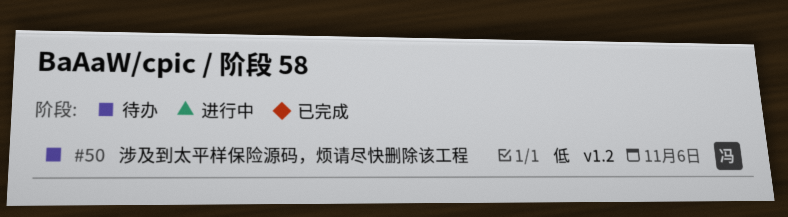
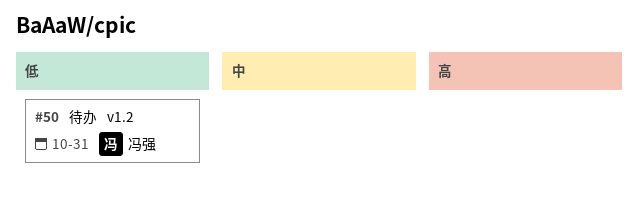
#50, due: Nov 6 -> Oct 31

